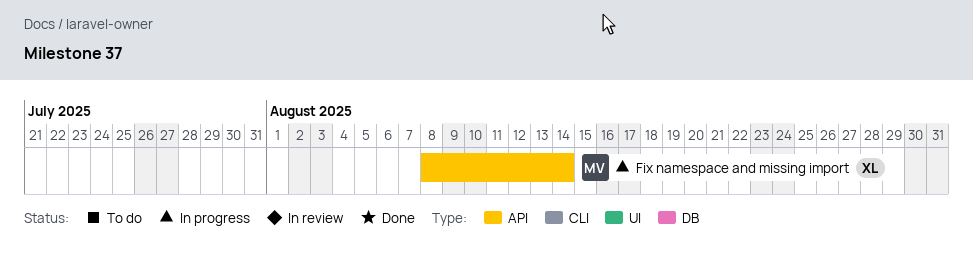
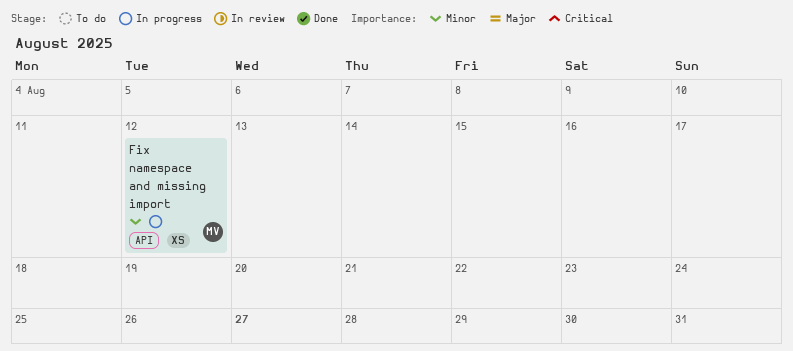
Fix namespace and missing import, estimate: XL -> XS
Fix namespace and missing import, due: Aug 14 -> Aug 12

